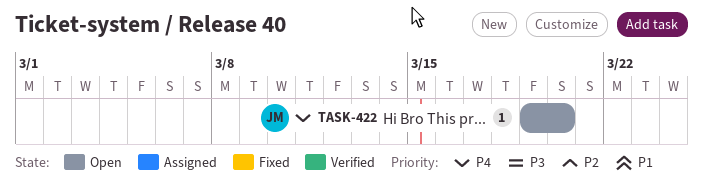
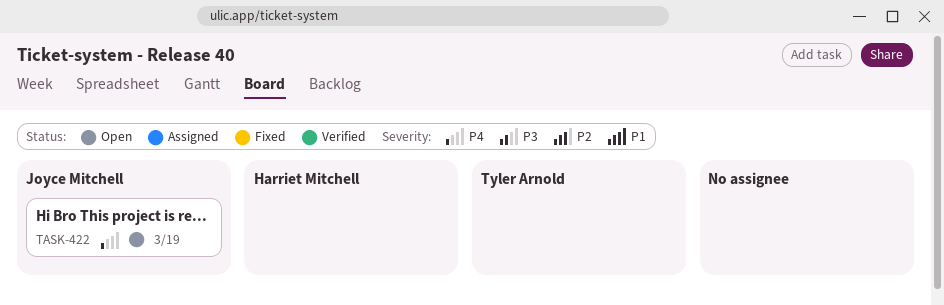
TASK-422, due: Mar 20 -> Mar 19

